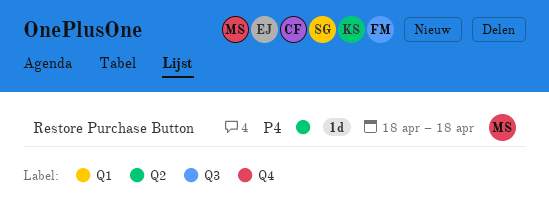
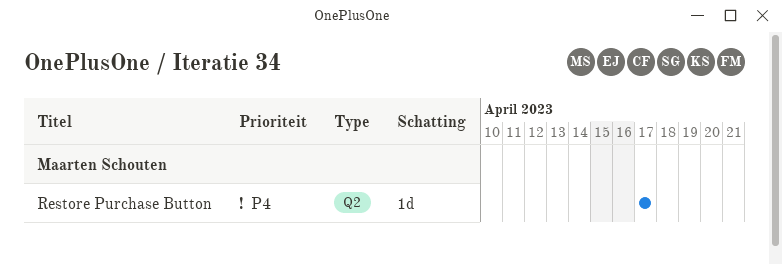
Restore Purchase Button, start: Apr 18 -> Apr 17
Restore Purchase Button, due: Apr 18 -> Apr 17

